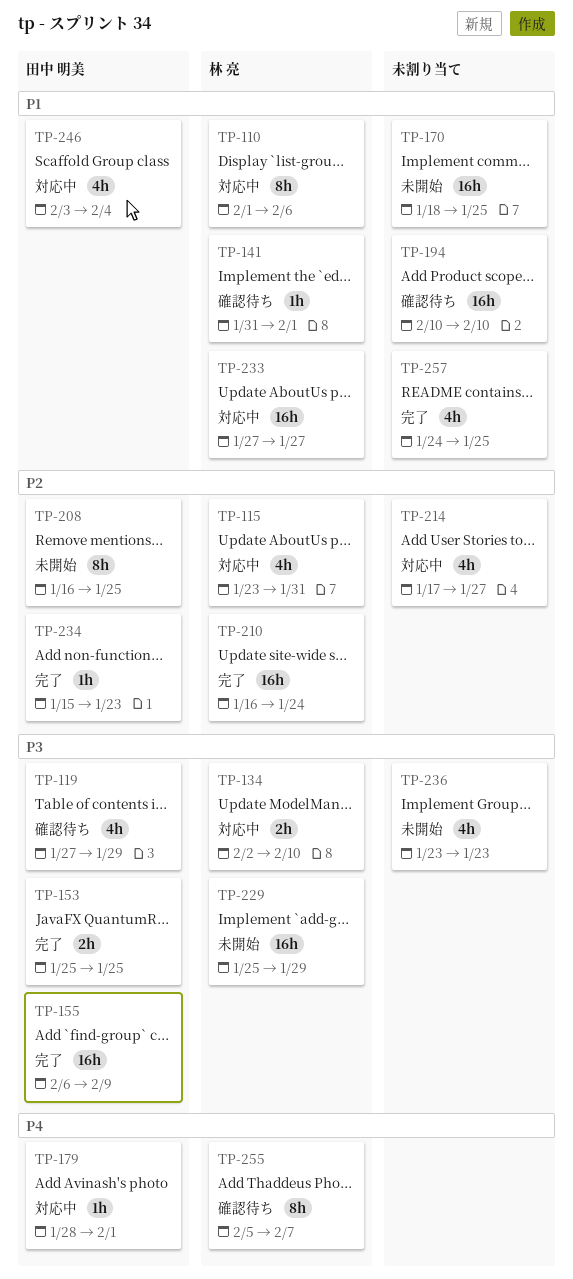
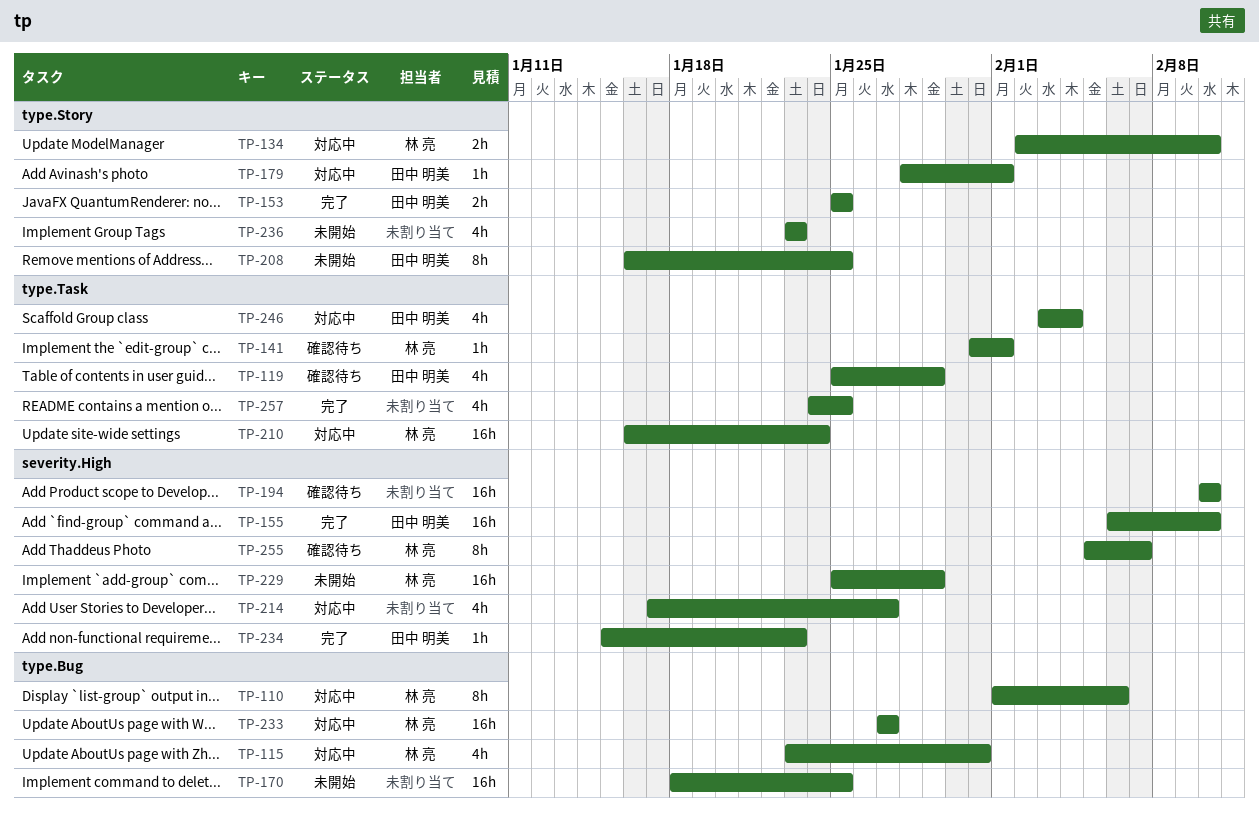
TP-119, start: Jan 27 -> Jan 25
TP-155, due: Feb 9 -> Feb 10
TP-210, status: 完了 -> 対応中

